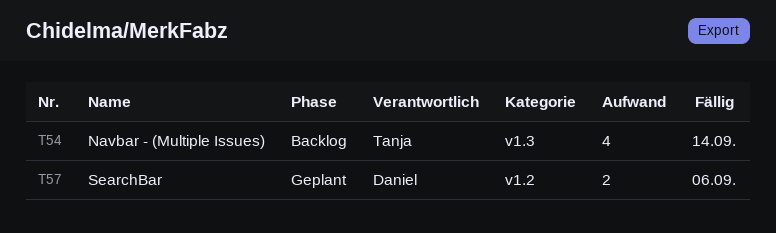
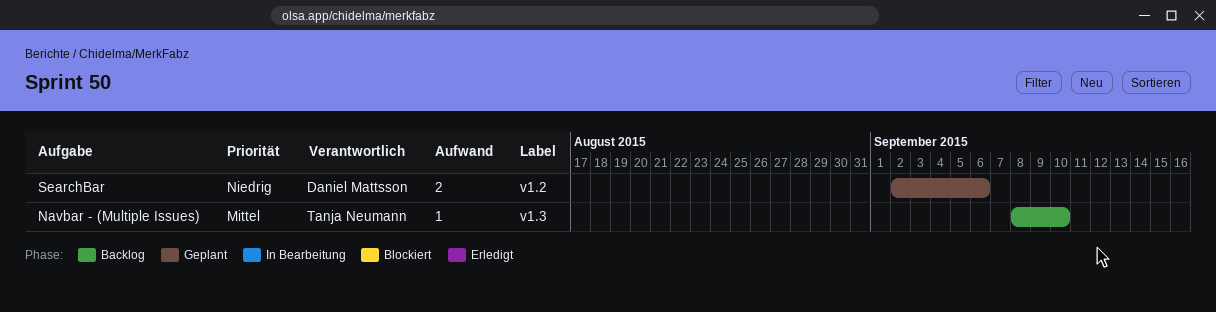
Navbar - (Multiple Issues), estimate: 4 -> 1
Navbar - (Multiple Issues), due: Sep 14 -> Sep 10

